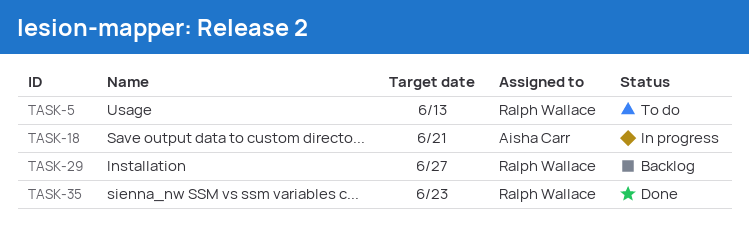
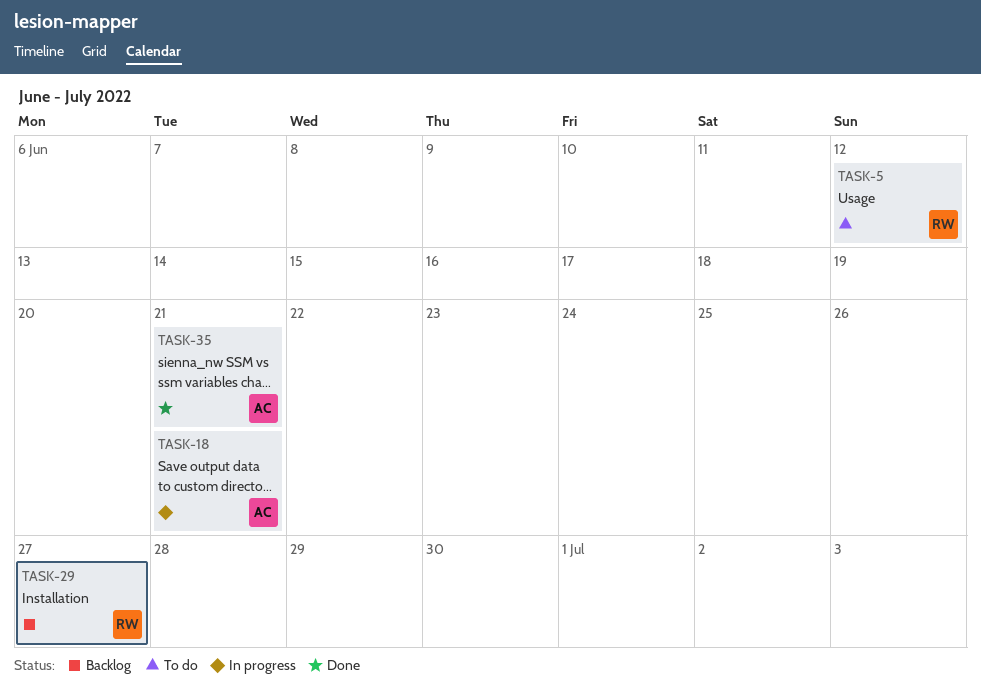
TASK-5, due: Jun 13 -> Jun 12
TASK-35, owner: Ralph Wallace -> Aisha Carr
TASK-35, due: Jun 23 -> Jun 21

